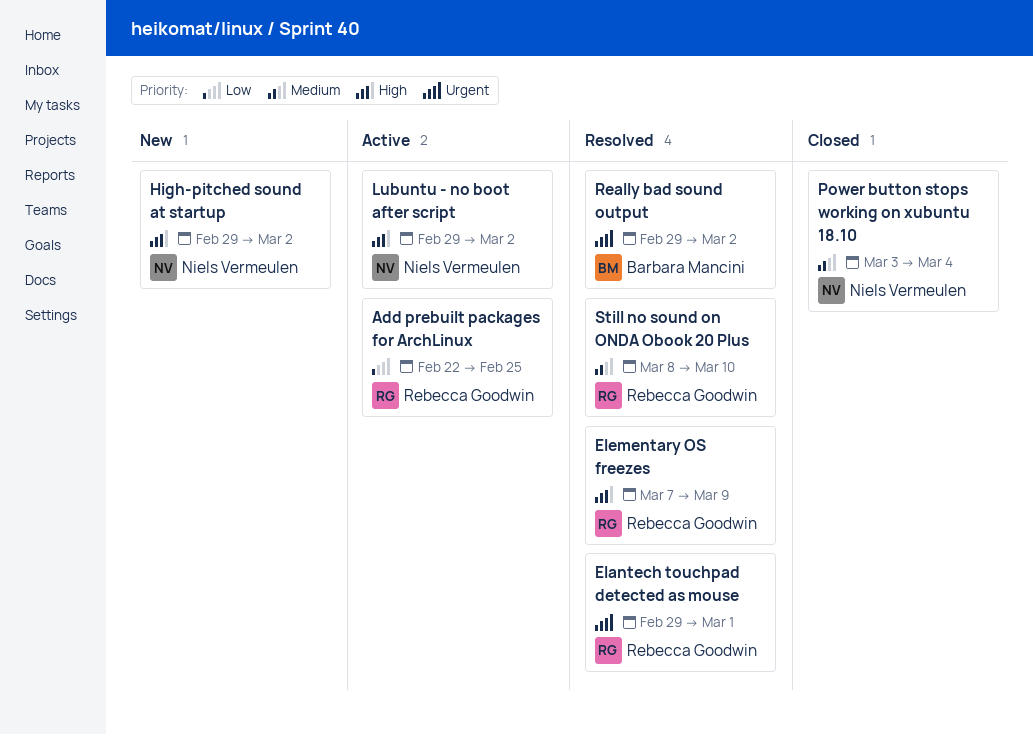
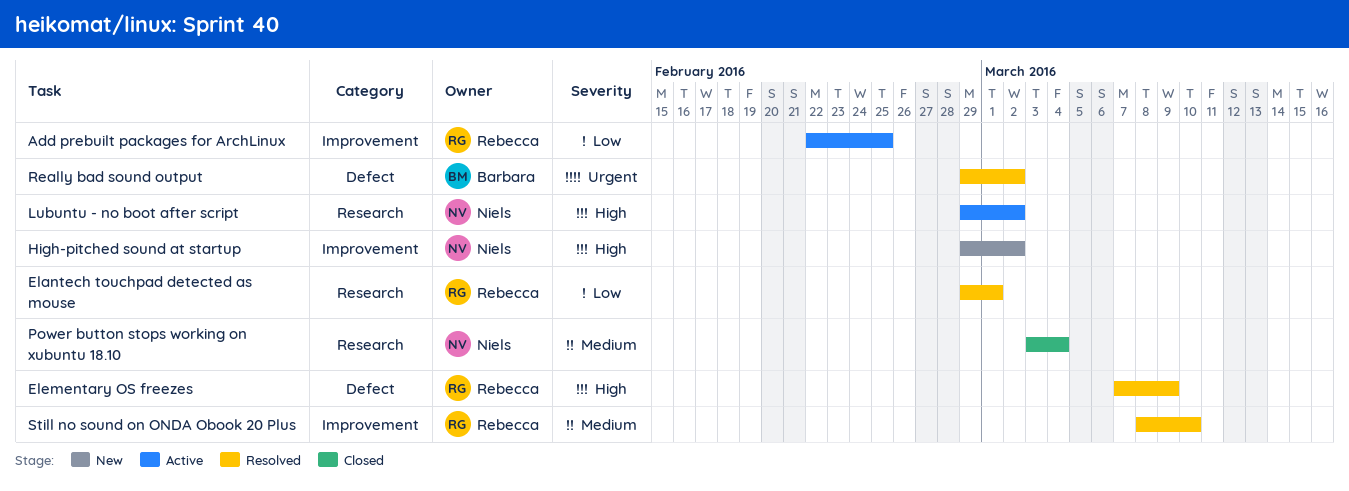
Elantech touchpad detected as mouse, priority: Urgent -> Low

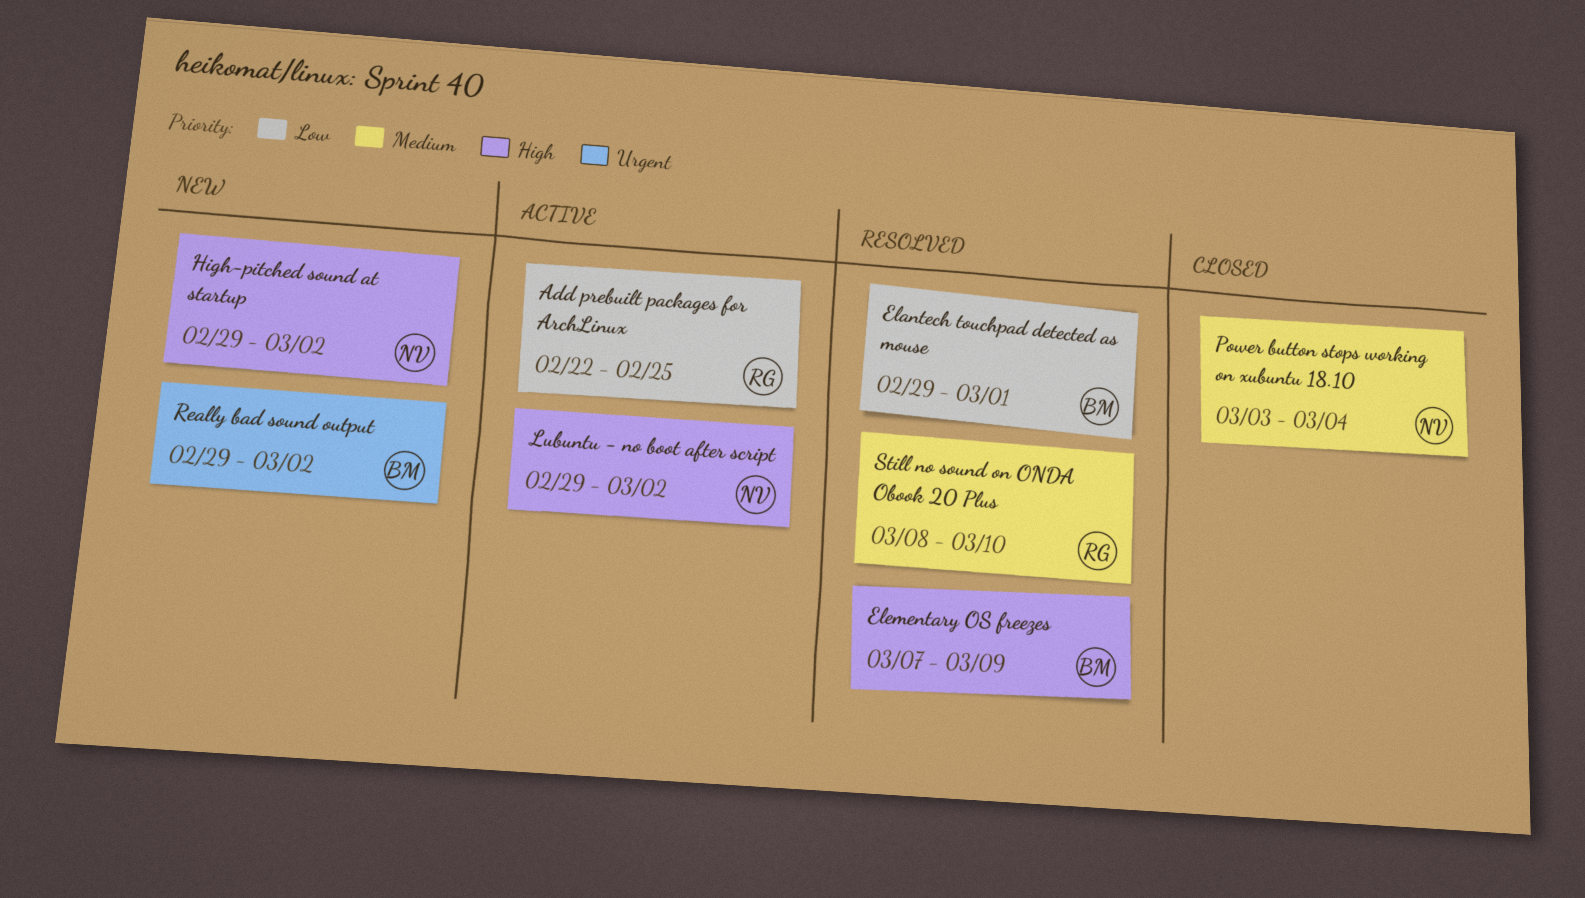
Elantech touchpad detected as mouse, owner: Rebecca -> Barbara
Elementary OS freezes, owner: Rebecca -> Barbara
Really bad sound output, status: Resolved -> New

